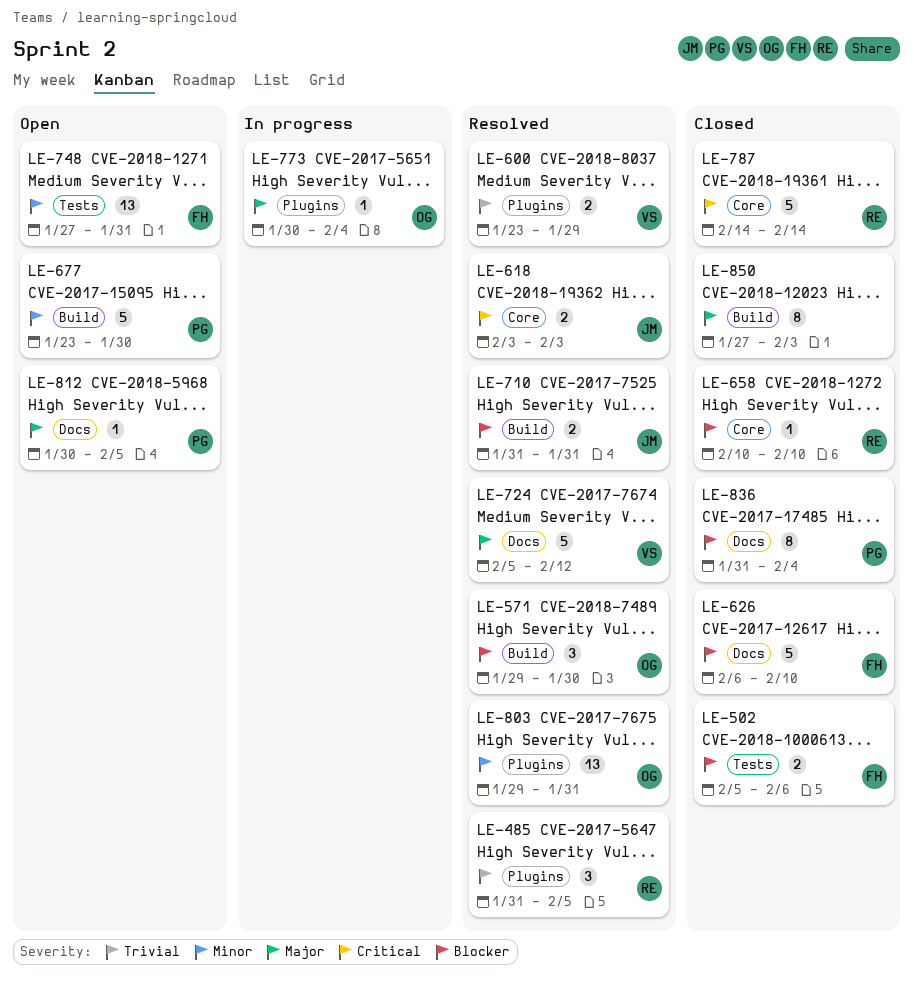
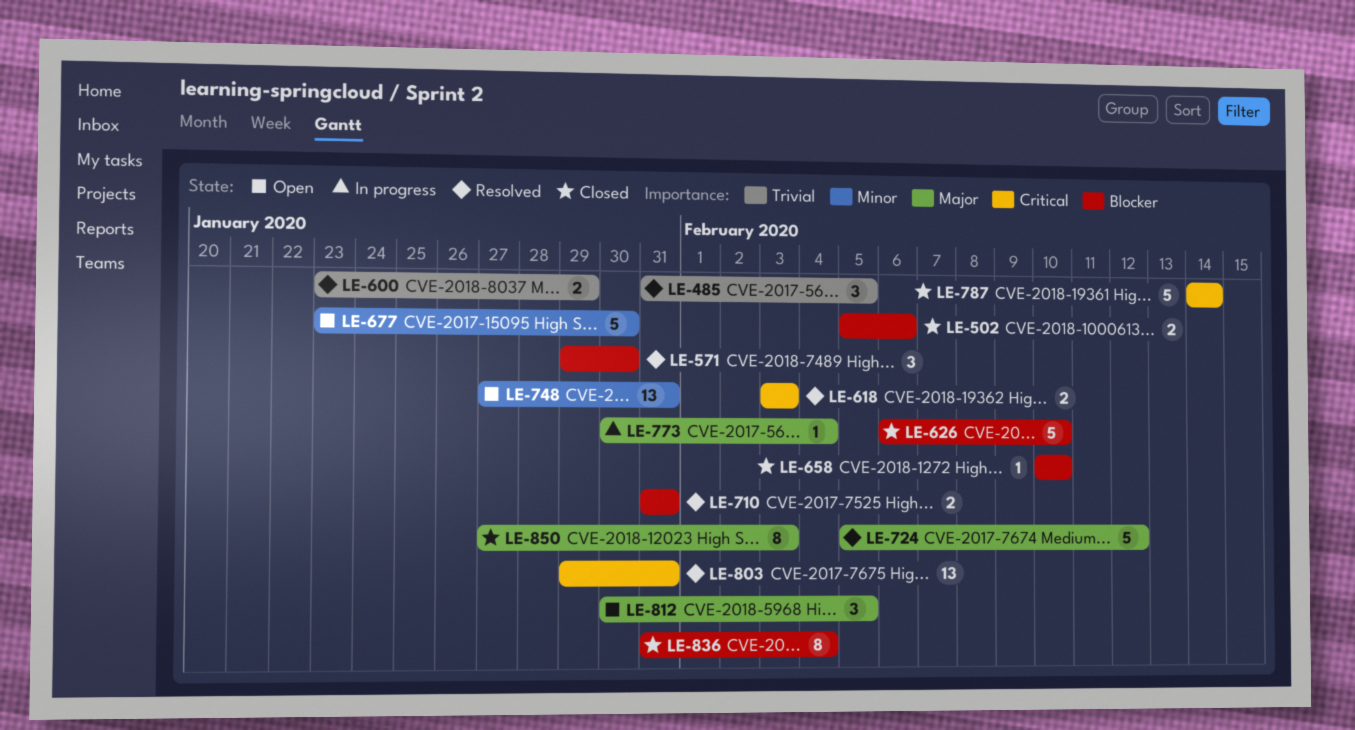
LE-803, priority: Minor -> Critical
LE-812, estimate: 1 -> 3

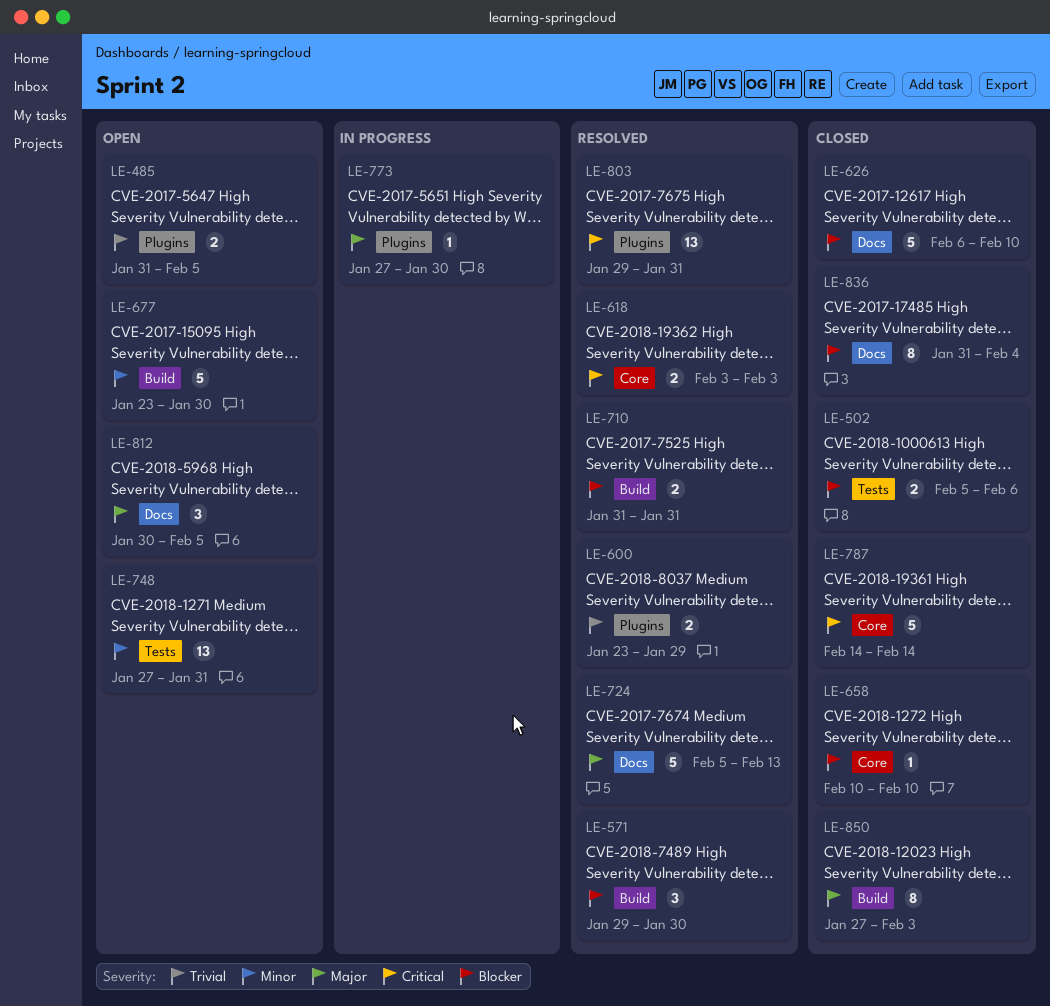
LE-485, status: Resolved -> Open
LE-485, estimate: 3 -> 2
LE-724, due: Feb 12 -> Feb 13
LE-773, start: Jan 30 -> Jan 27
LE-773, due: Feb 4 -> Jan 30

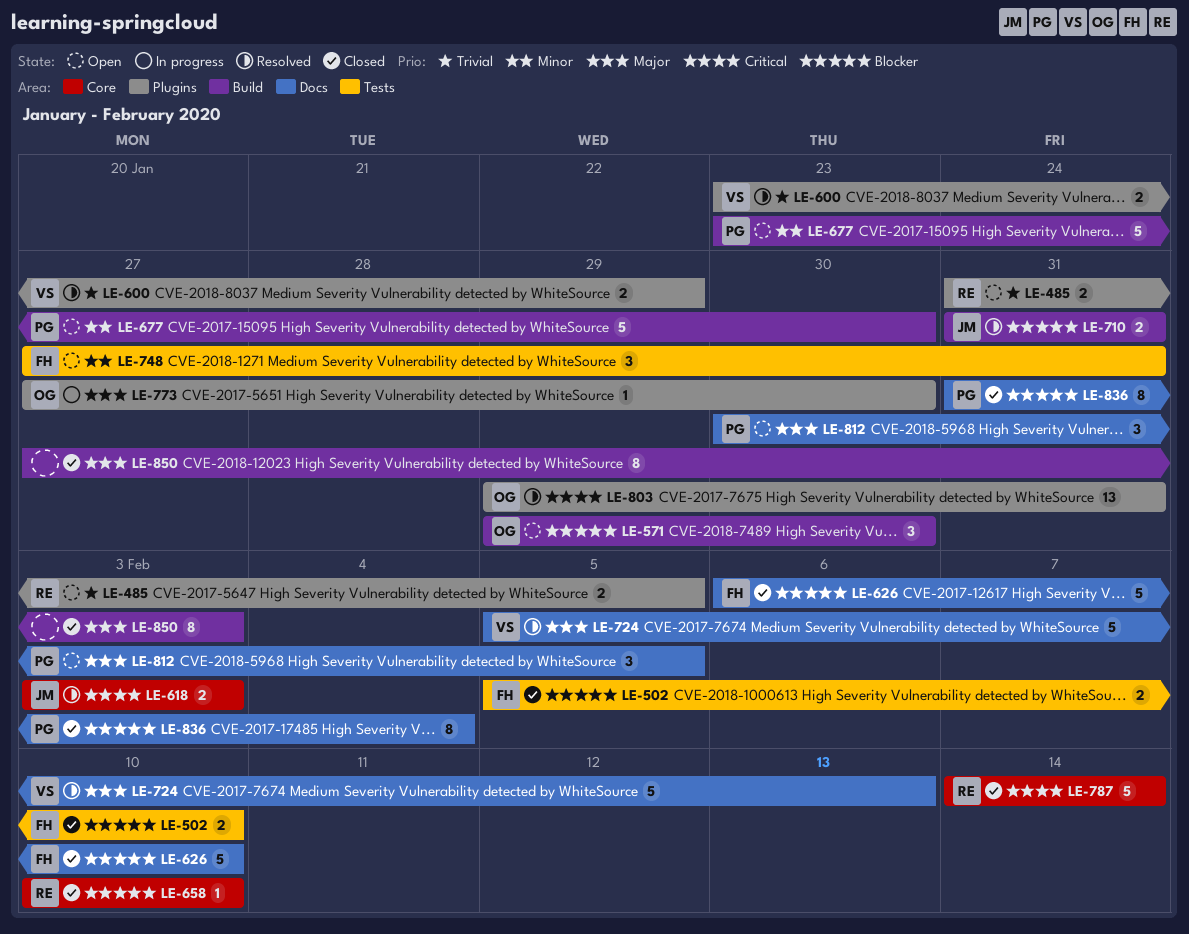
LE-502, due: Feb 6 -> Feb 10
LE-571, status: Resolved -> Open
LE-748, estimate: 13 -> 3

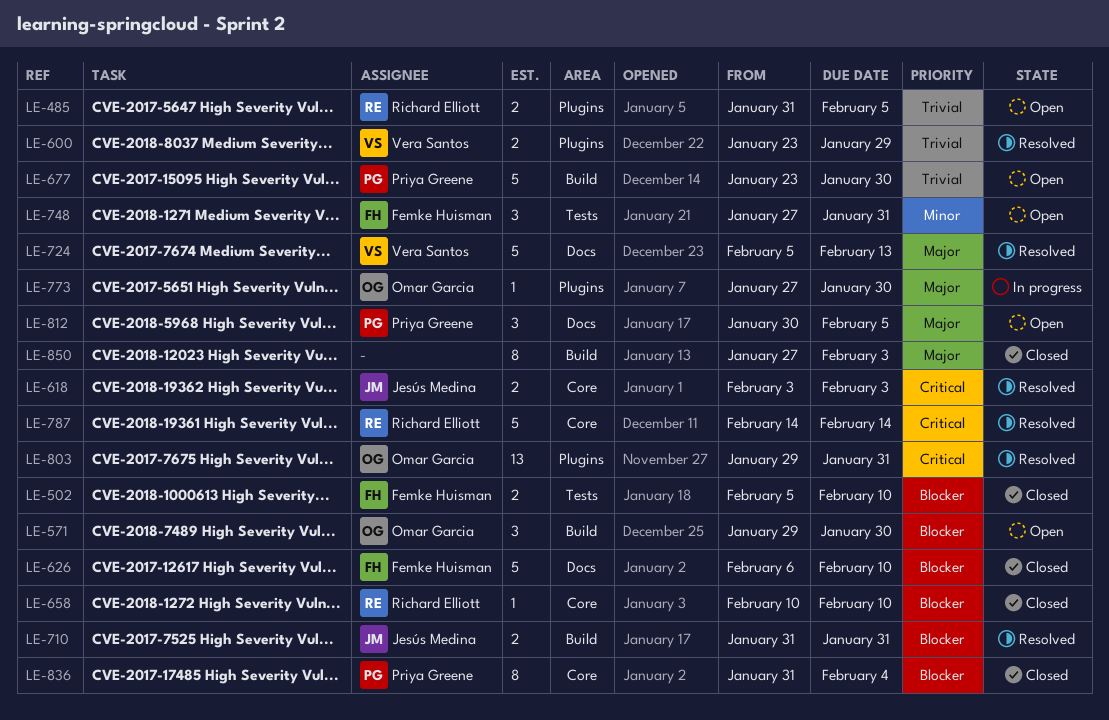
LE-677, priority: Minor -> Trivial
LE-787, status: Closed -> Resolved
LE-836, label: Docs -> Core

